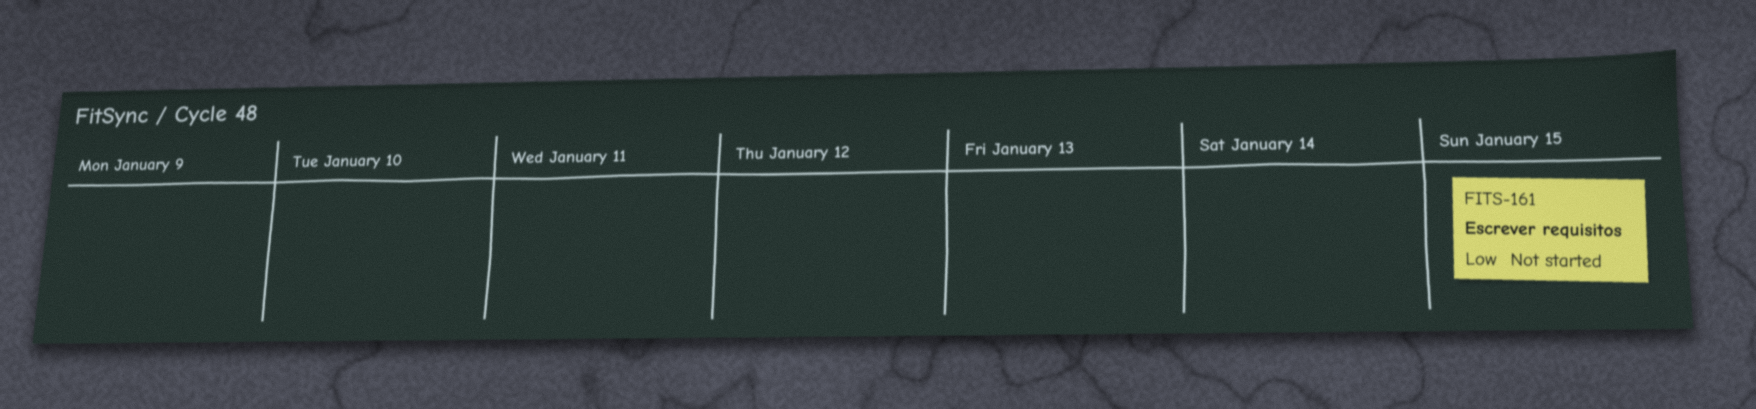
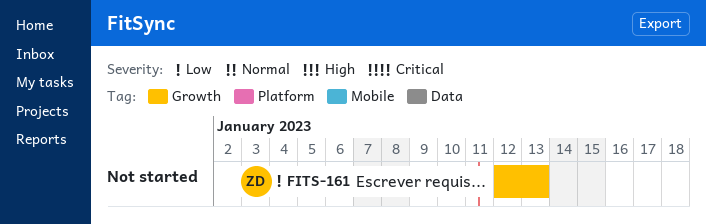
FITS-161, due: Jan 15 -> Jan 13

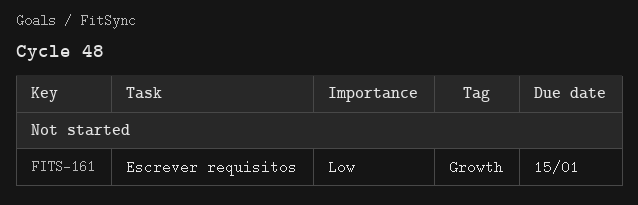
FITS-161, due: Jan 13 -> Jan 15

